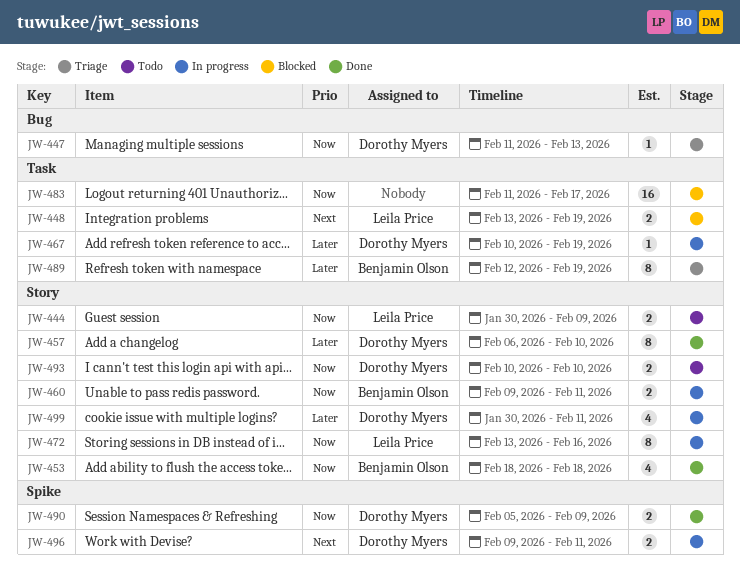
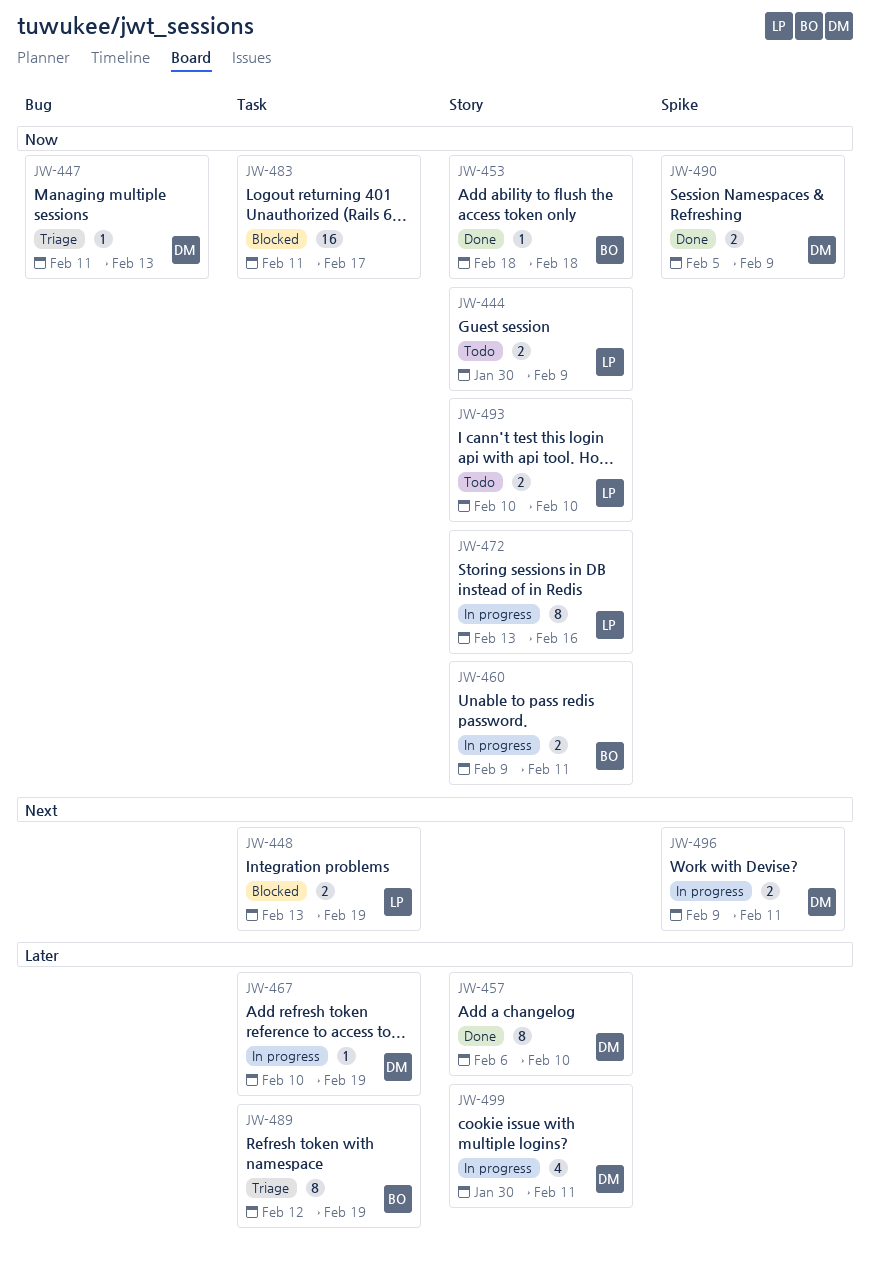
JW-453, estimate: 4 -> 1
JW-493, owner: Dorothy Myers -> Leila Price

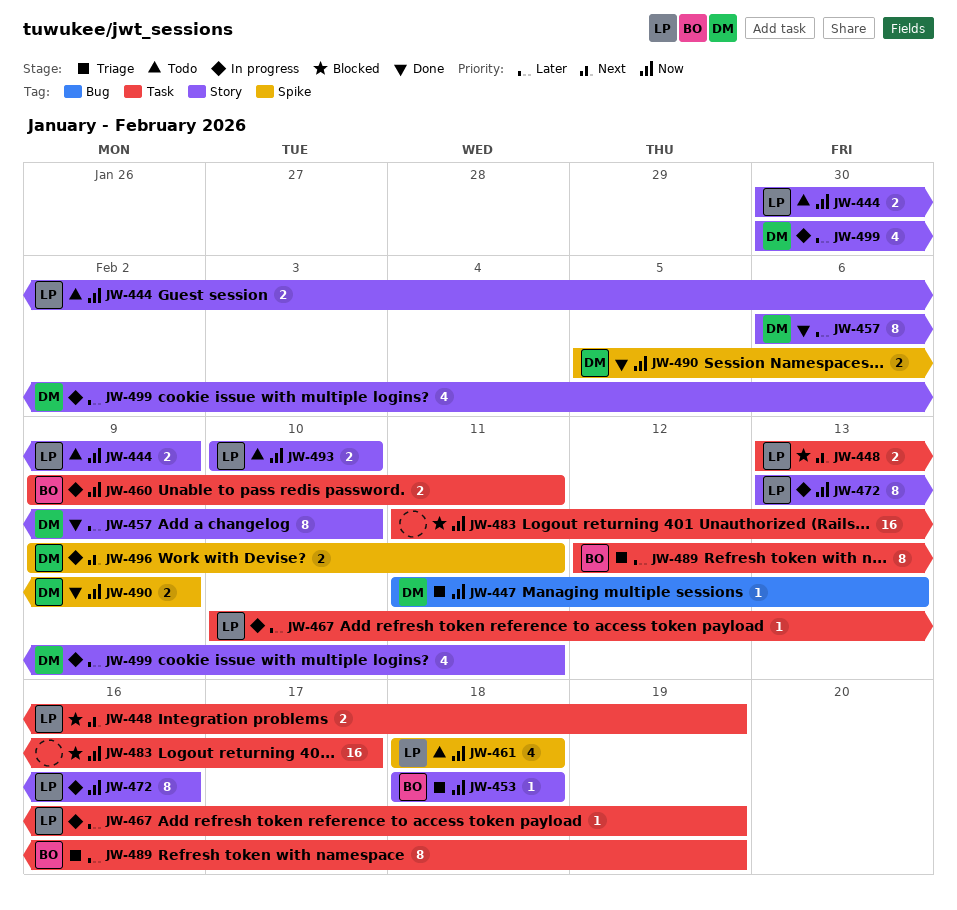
JW-453, status: Done -> Triage
JW-460, label: Story -> Task
JW-461: none -> present
JW-467, owner: DM -> LP

